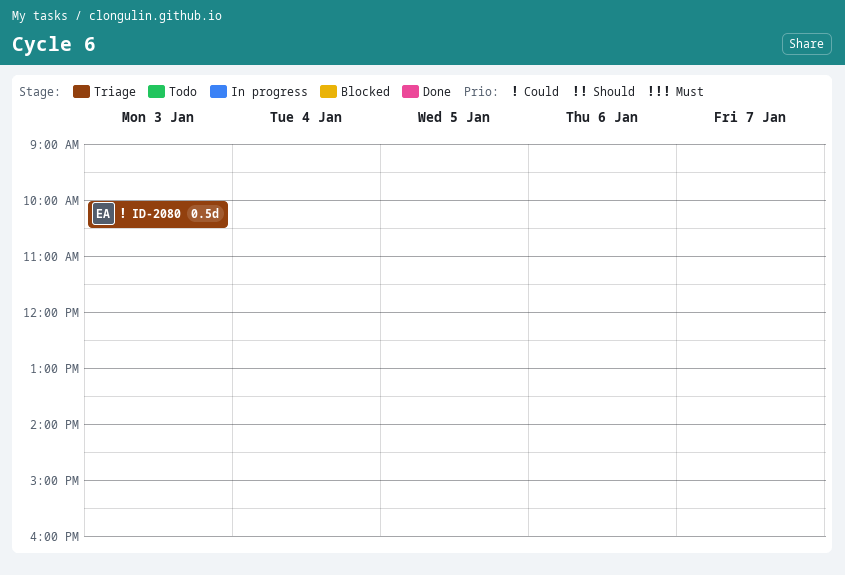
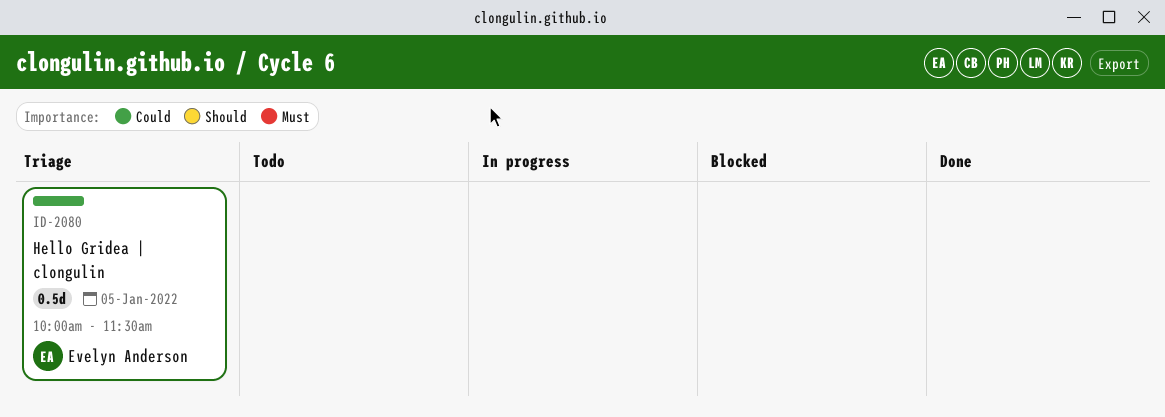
ID-2080, day: Jan 3 -> Jan 5
ID-2080, ends: 10:30 -> 11:30

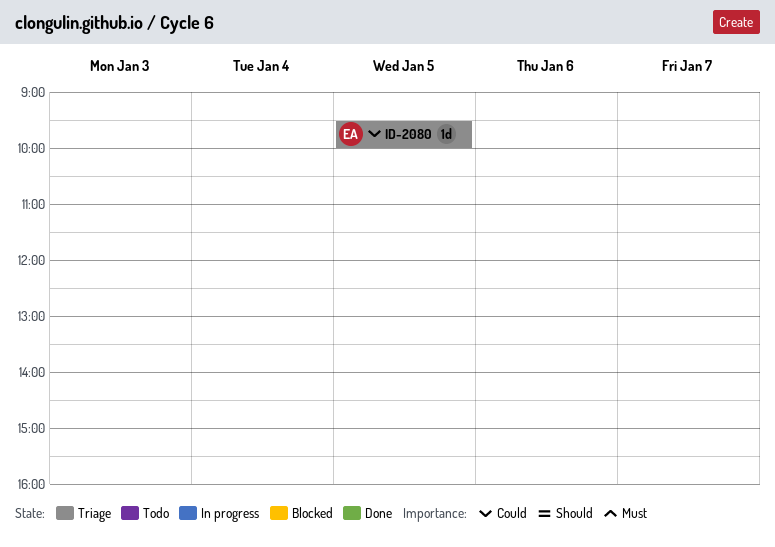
ID-2080, estimate: 0.5d -> 1d
ID-2080, begins: 10:00 -> 09:30
ID-2080, ends: 11:30 -> 10:00

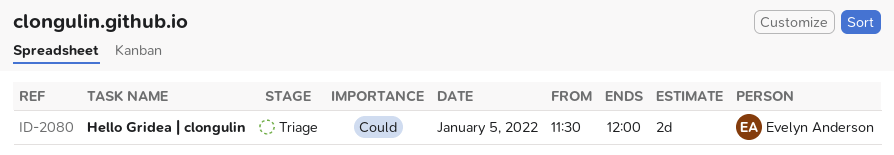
ID-2080, estimate: 1d -> 2d
ID-2080, begins: 09:30 -> 11:30
ID-2080, ends: 10:00 -> 12:00

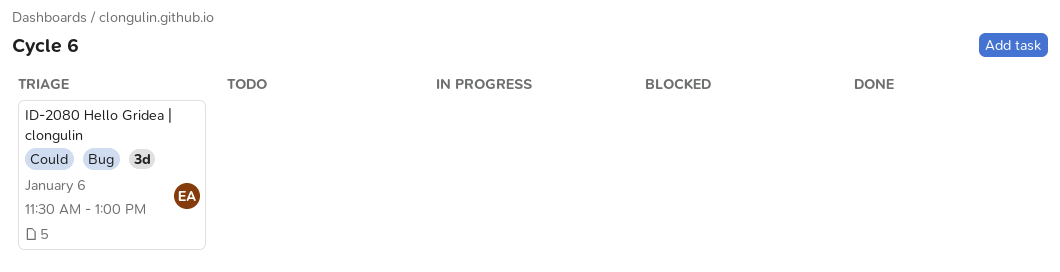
ID-2080, estimate: 2d -> 3d
ID-2080, day: Jan 5 -> Jan 6
ID-2080, ends: 12:00 -> 13:00

